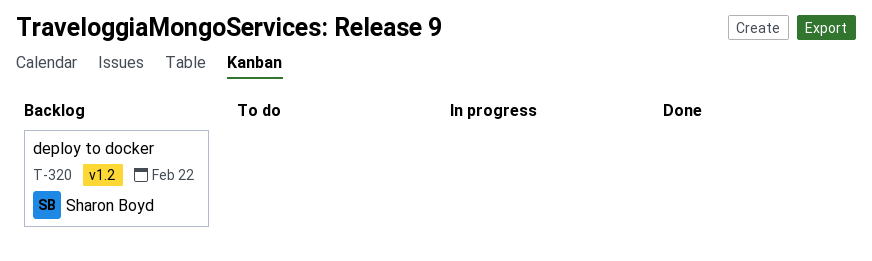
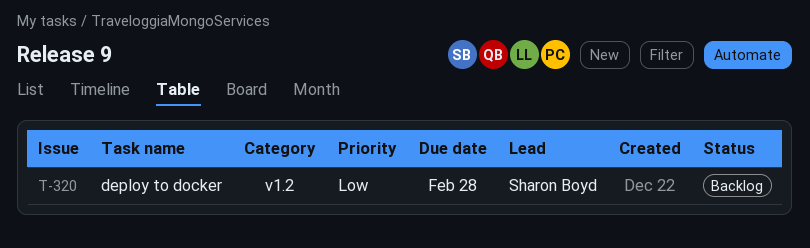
T-320, due: Feb 22 -> Feb 28

